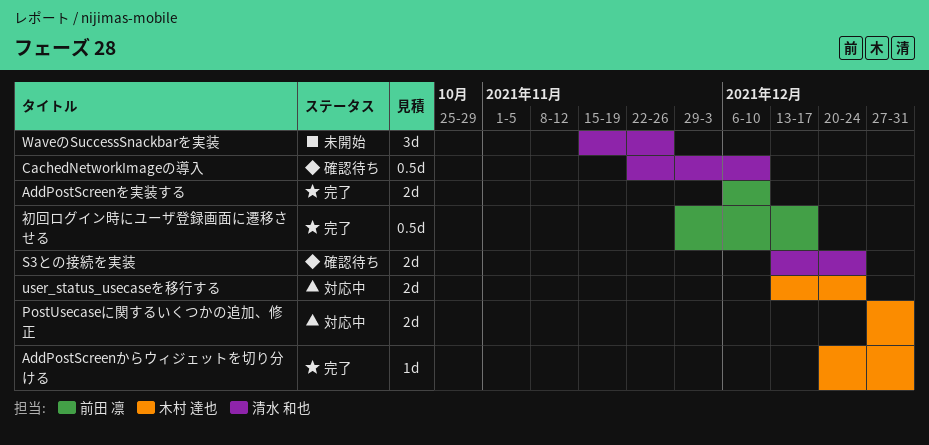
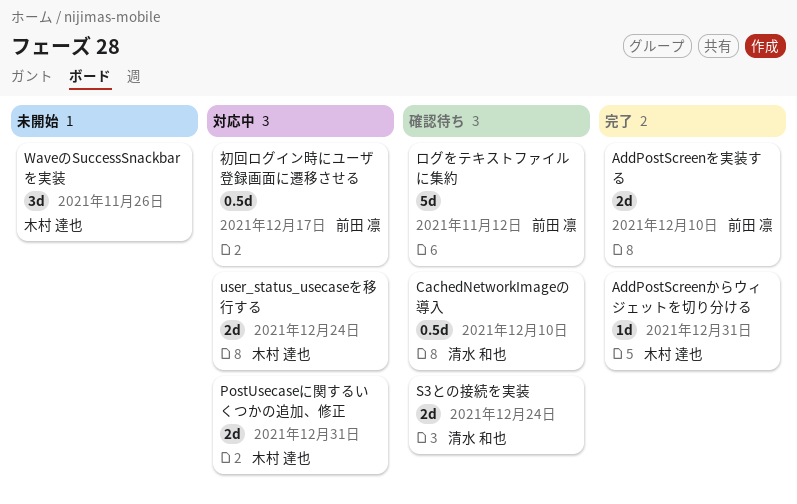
WaveのSuccessSnackbarを実装, owner: 清水 和也 -> 木村 達也
ログをテキストファイルに集約: none -> present
初回ログイン時にユーザ登録画面に遷移させる, status: 完了 -> 対応中

